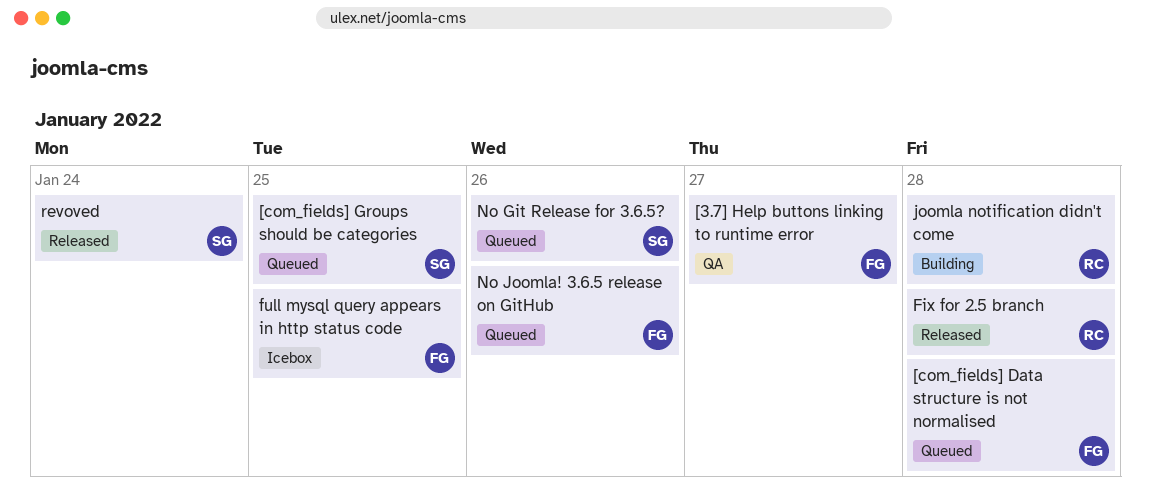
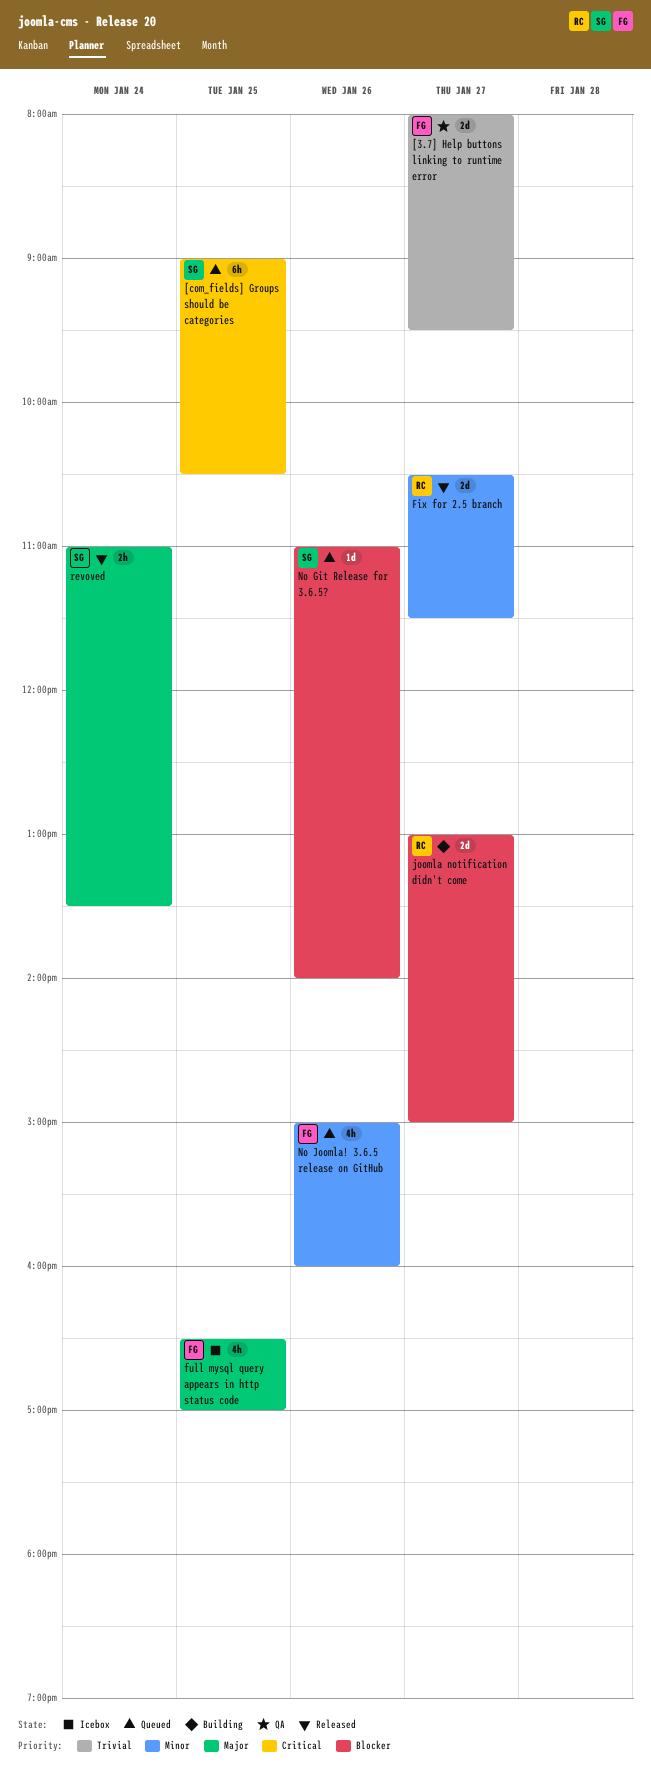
[com_fields] Data structure is not normalised: present -> none
Fix for 2.5 branch, day: Jan 28 -> Jan 27
joomla notification didn't come, day: Jan 28 -> Jan 27

